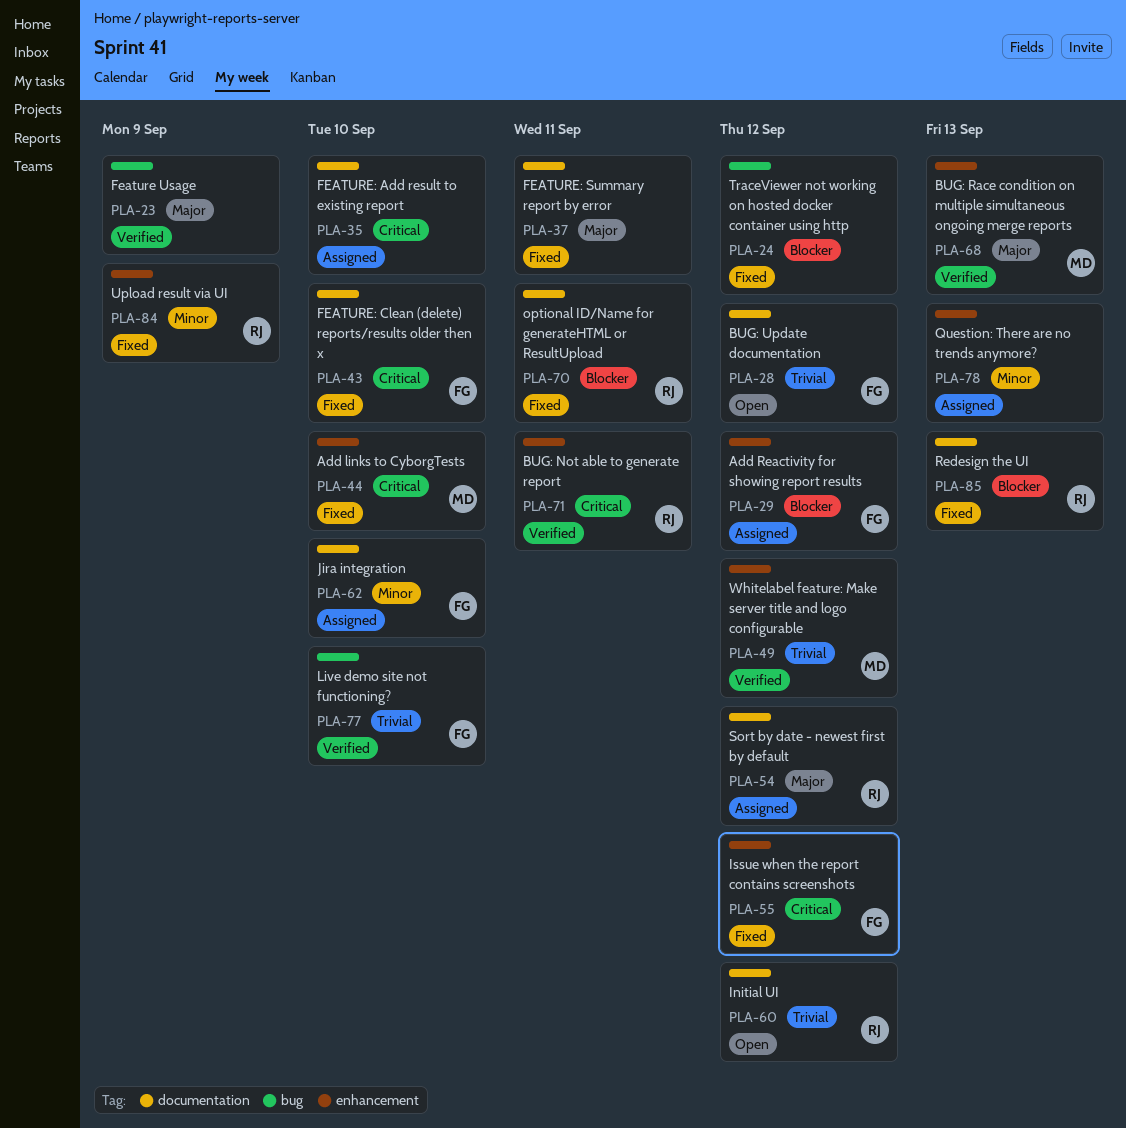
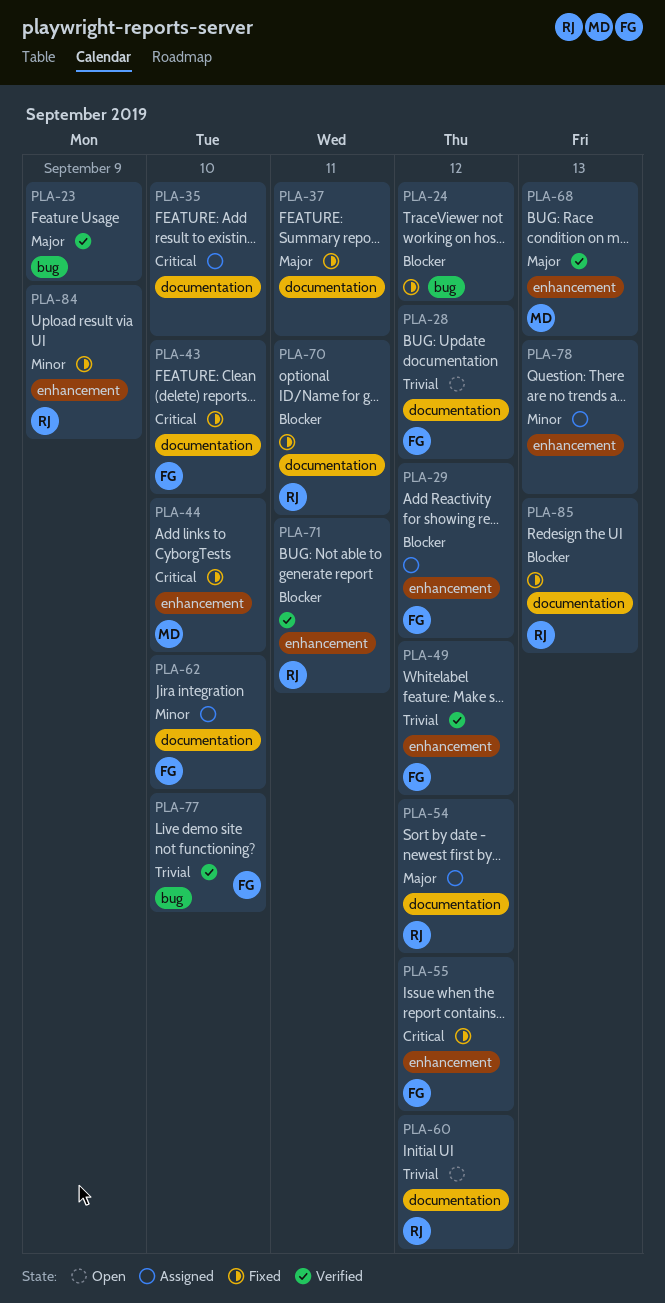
PLA-49, owner: MD -> FG
PLA-71, priority: Critical -> Blocker

